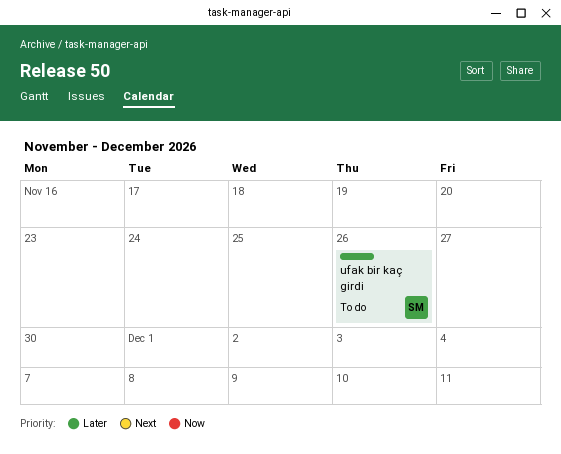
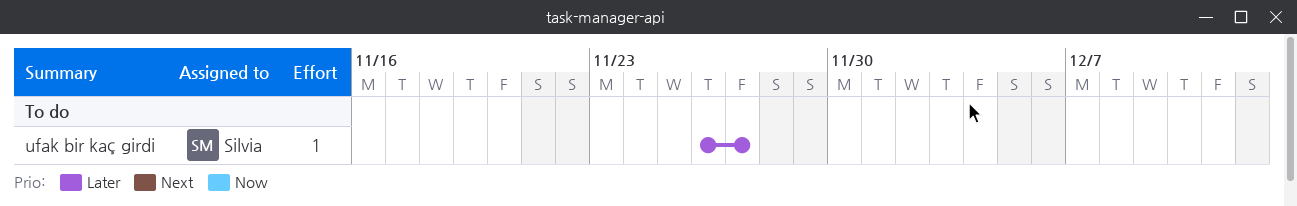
ufak bir kaç girdi, due: Nov 26 -> Nov 27

